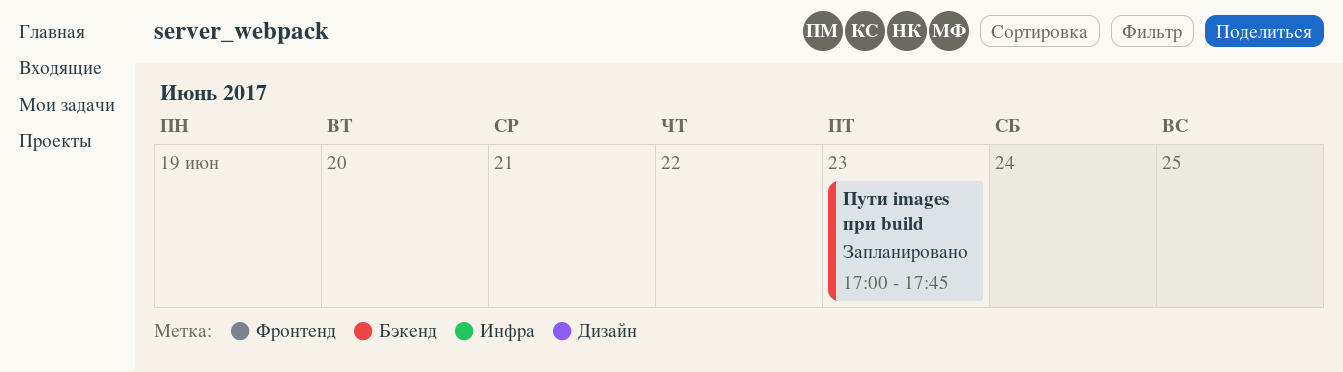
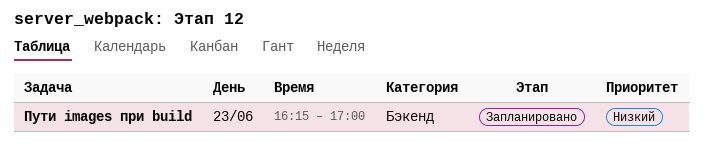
Пути images при build, begins: 17:00 -> 16:15
Пути images при build, ends: 17:45 -> 17:00

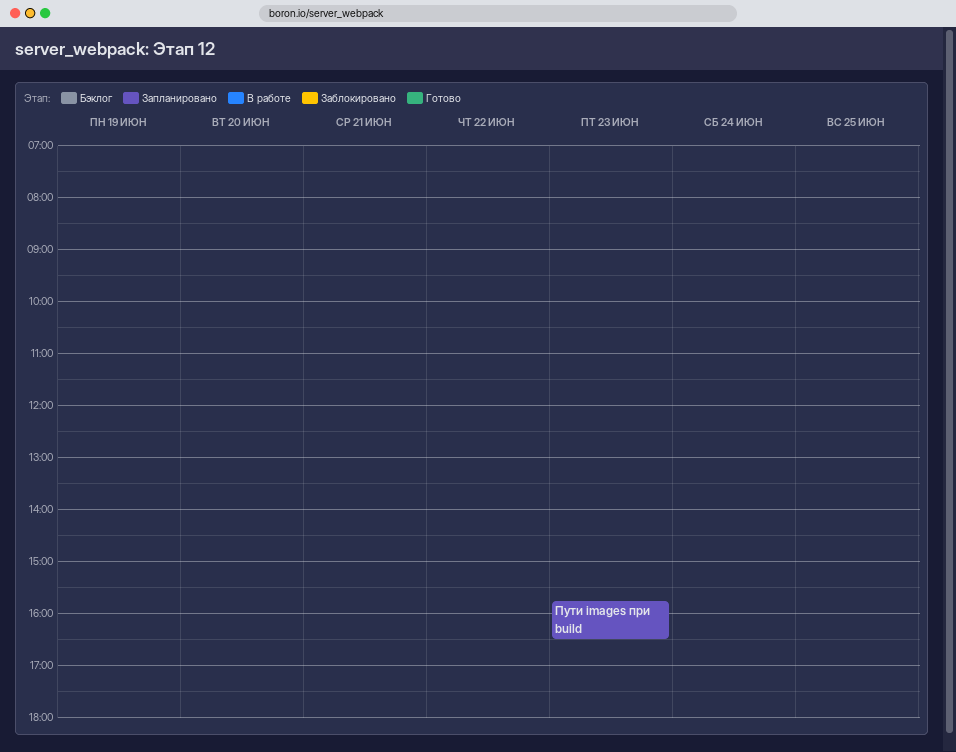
Пути images при build, begins: 16:15 -> 15:45
Пути images при build, ends: 17:00 -> 16:30

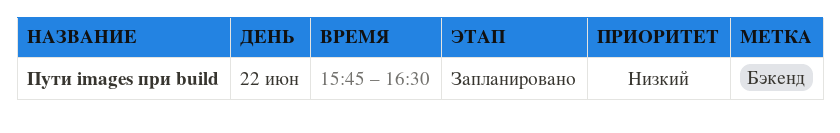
Пути images при build, day: Jun 23 -> Jun 22

